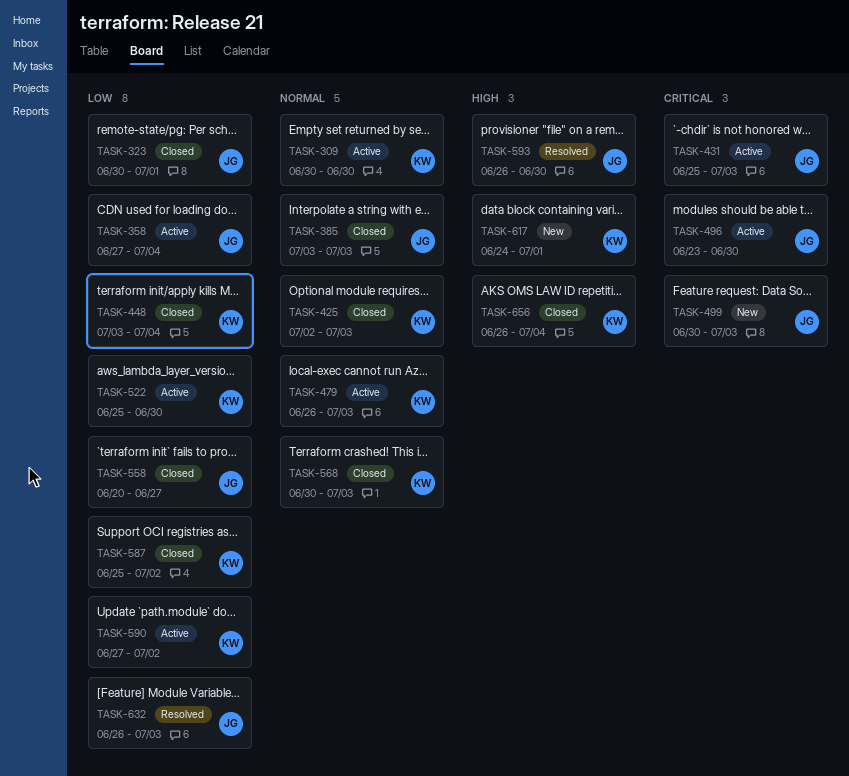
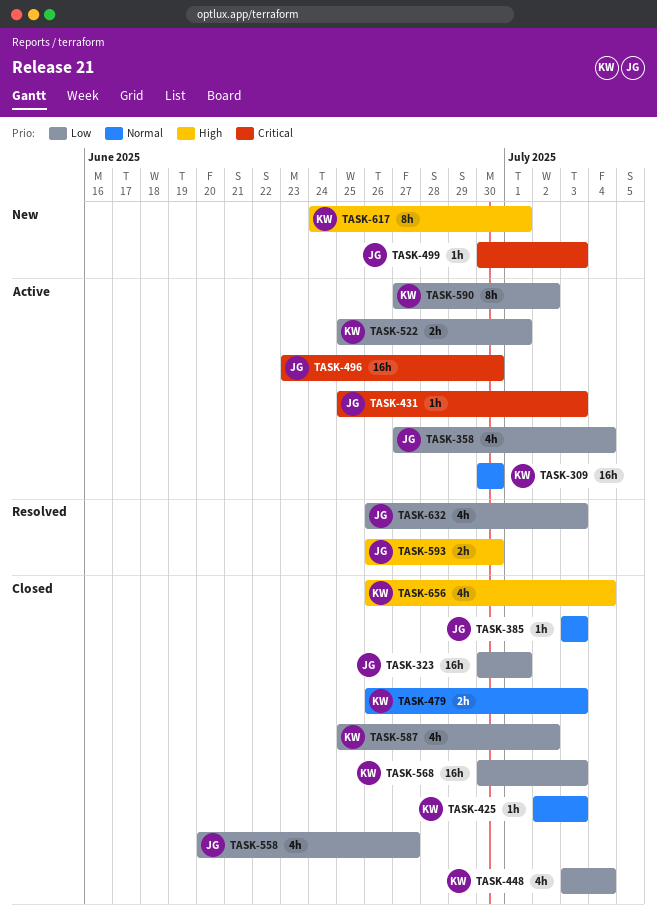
TASK-479, status: Active -> Closed
TASK-522, due: Jun 30 -> Jul 1
TASK-568, priority: Normal -> Low

